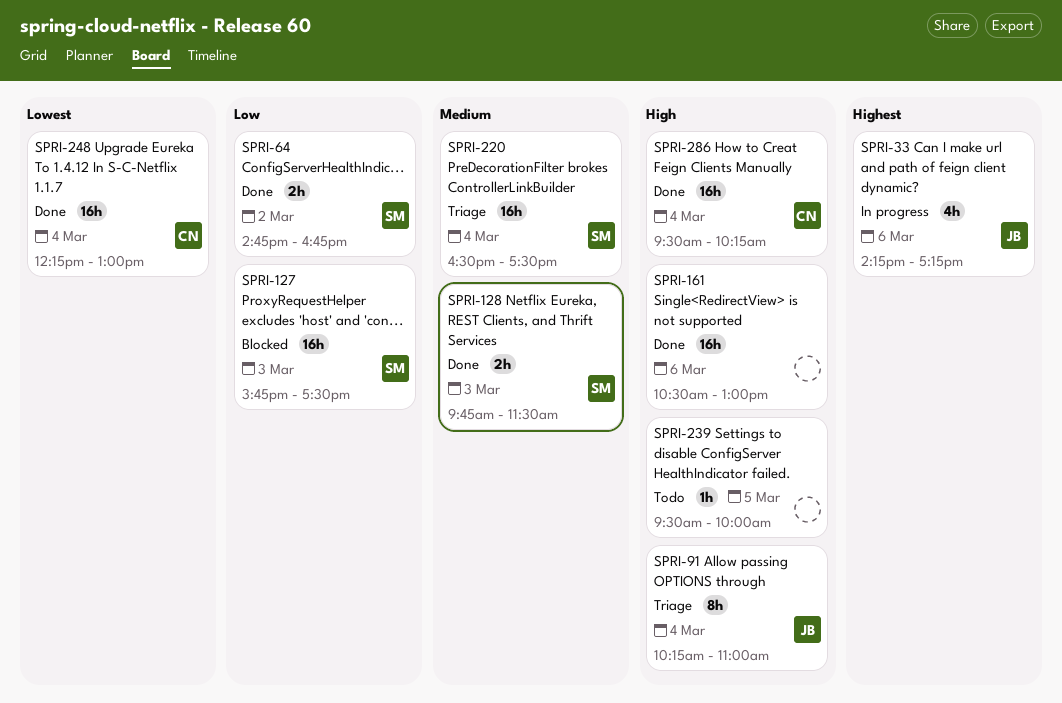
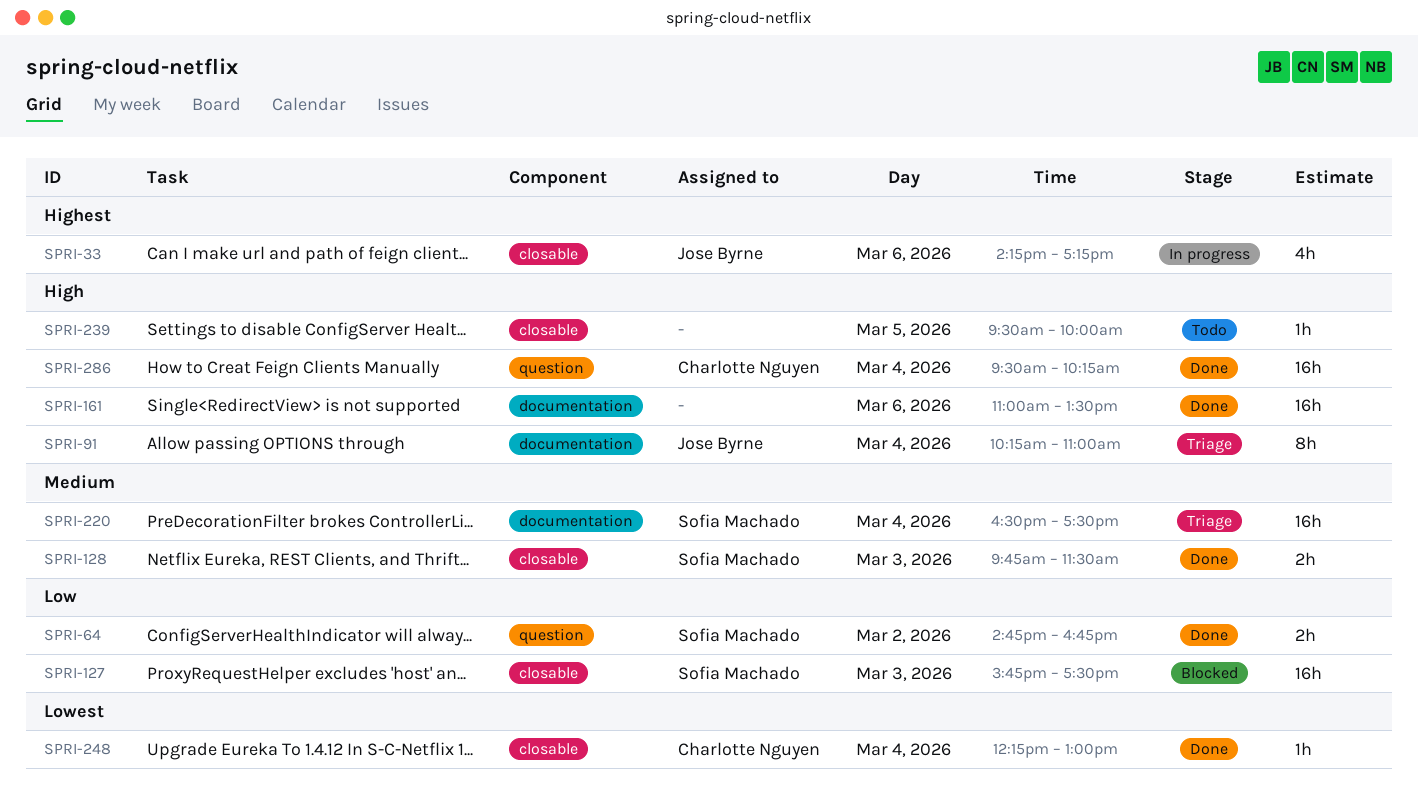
SPRI-161, begins: 10:30 -> 11:00
SPRI-161, ends: 13:00 -> 13:30
SPRI-248, estimate: 16h -> 1h

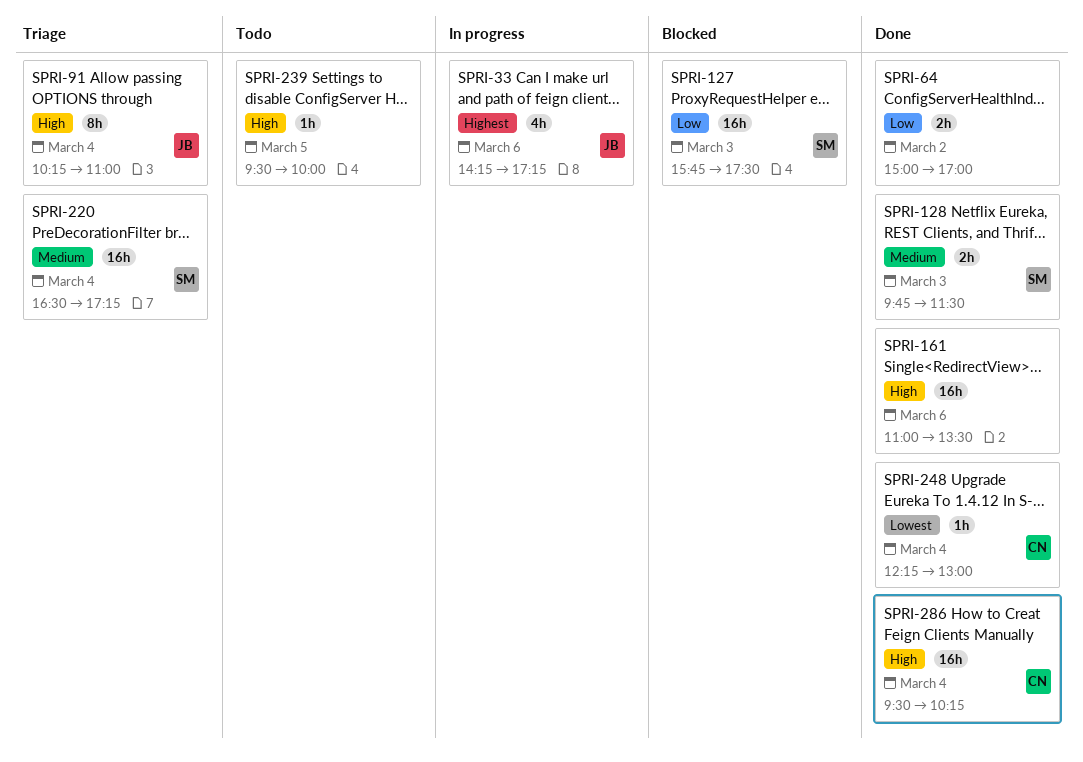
SPRI-64, owner: Sofia Machado -> none
SPRI-64, begins: 14:45 -> 15:00
SPRI-64, ends: 16:45 -> 17:00
SPRI-220, ends: 17:30 -> 17:15

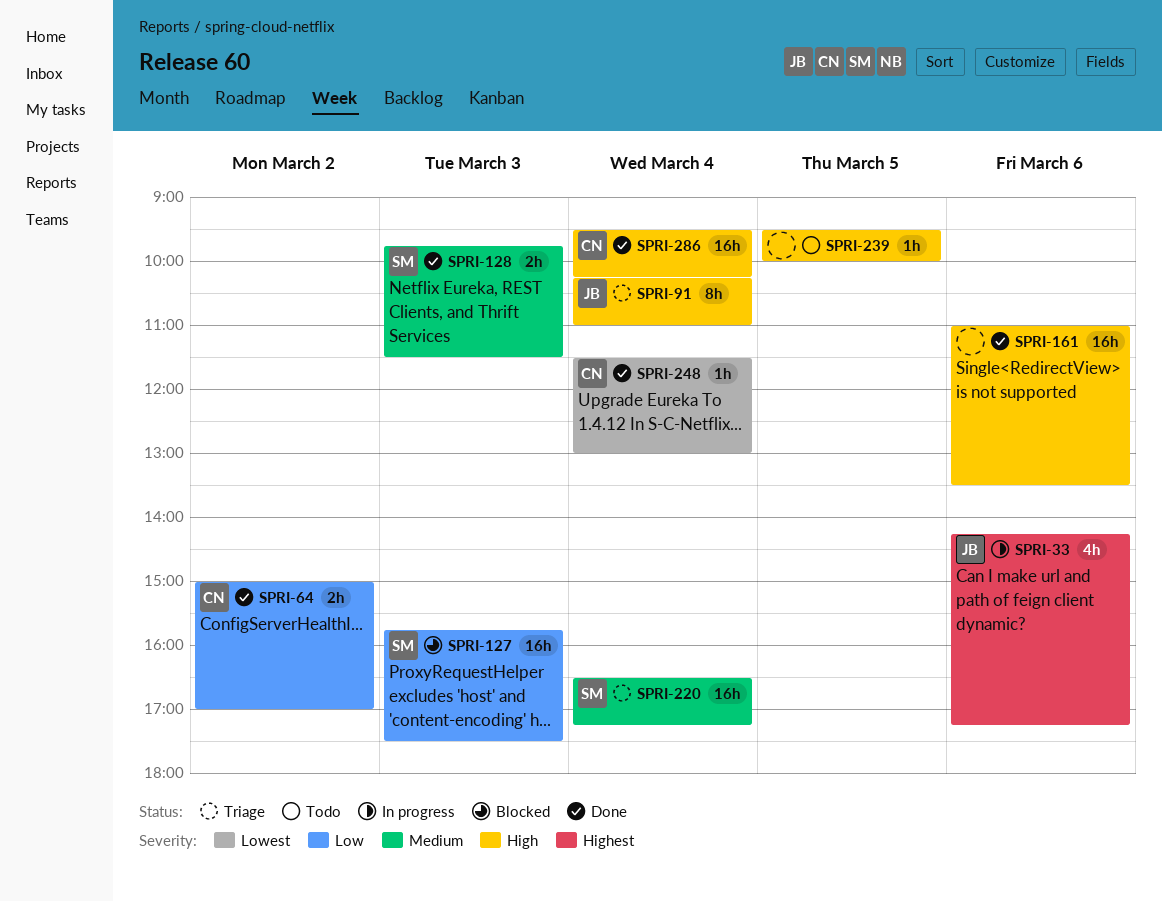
SPRI-64, owner: none -> CN
SPRI-248, begins: 12:15 -> 11:30

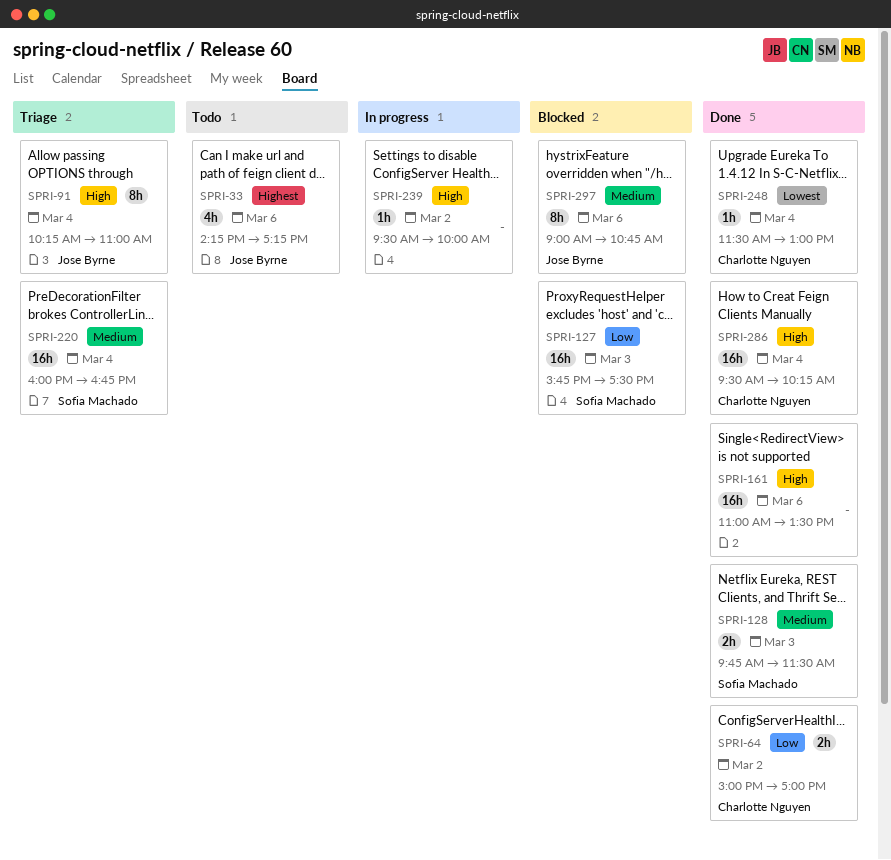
SPRI-33, status: In progress -> Todo
SPRI-220, begins: 16:30 -> 16:00
SPRI-220, ends: 17:15 -> 16:45
SPRI-239, status: Todo -> In progress
SPRI-239, day: Mar 5 -> Mar 2
SPRI-297: none -> present

